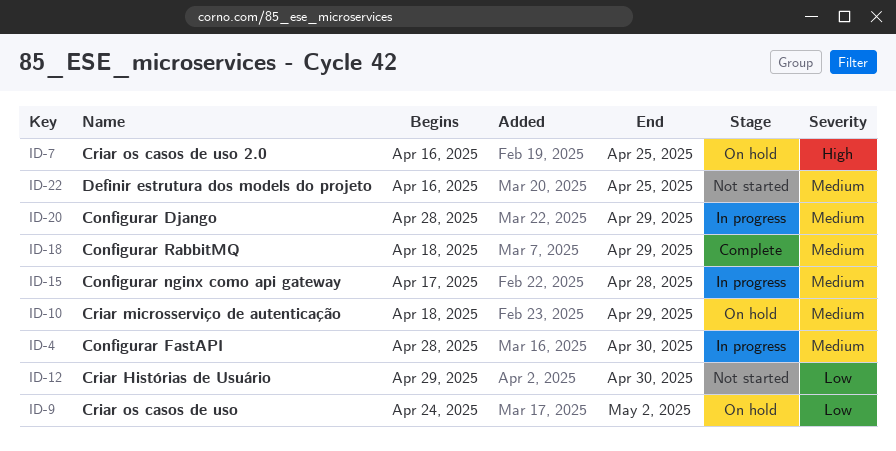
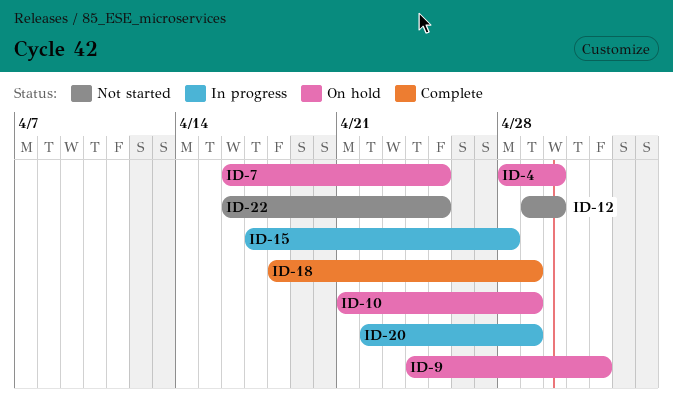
ID-4, status: In progress -> On hold
ID-10, start: Apr 18 -> Apr 21
ID-20, start: Apr 28 -> Apr 22

